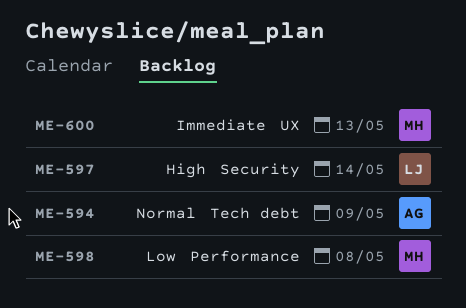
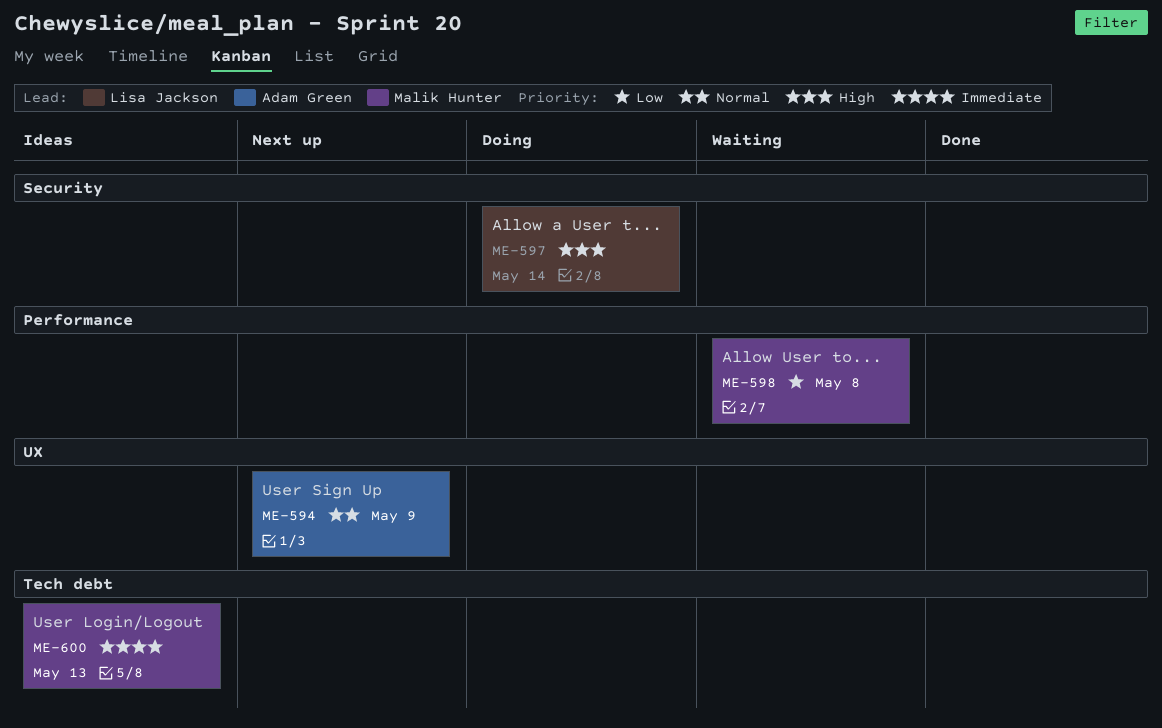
ME-594, label: Tech debt -> UX
ME-600, label: UX -> Tech debt

